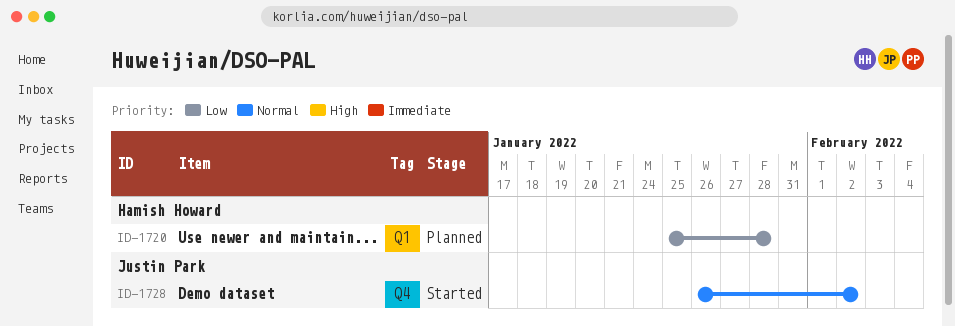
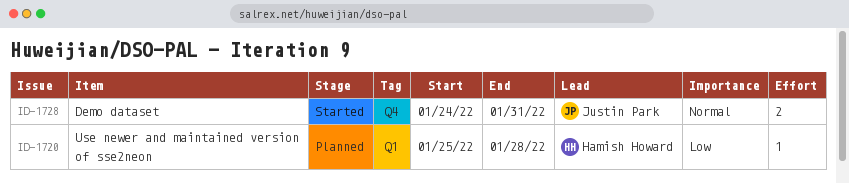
ID-1728, start: Jan 26 -> Jan 24
ID-1728, due: Feb 2 -> Jan 31

